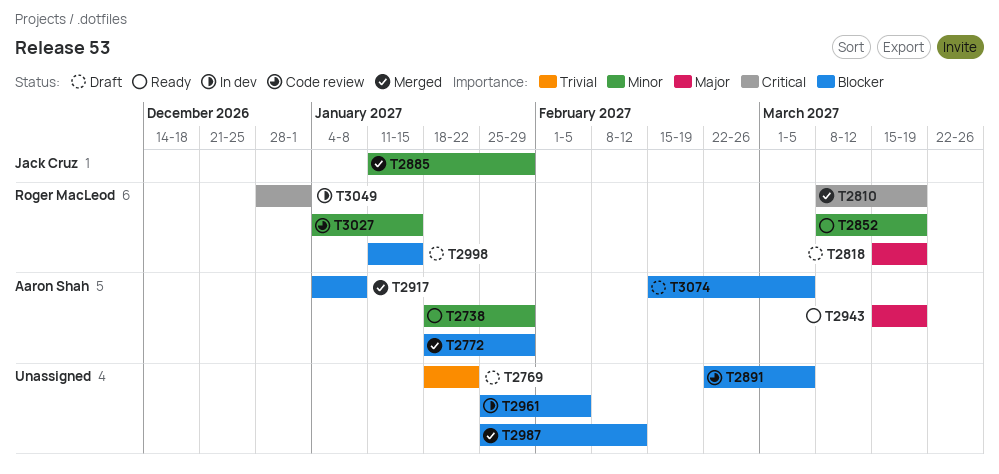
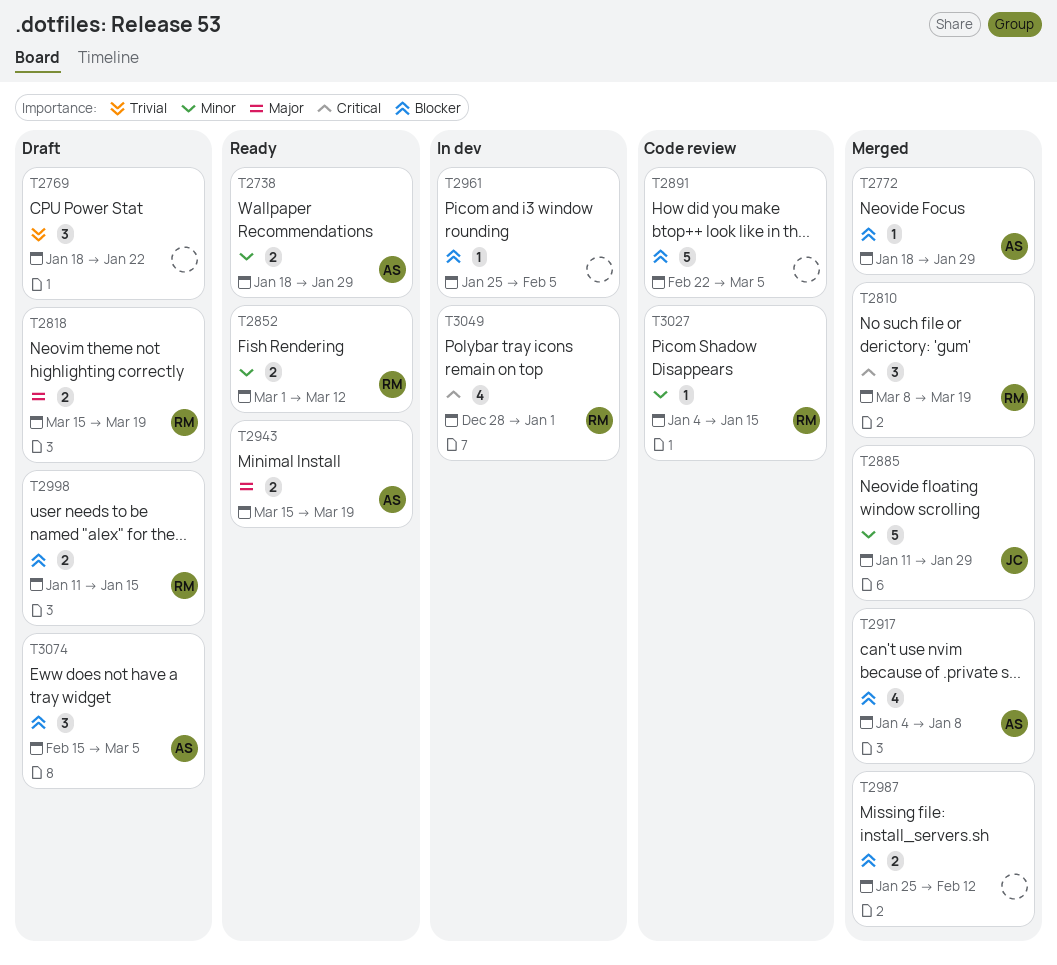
T2852, start: Mar 8 -> Mar 1
T2852, due: Mar 19 -> Mar 12

